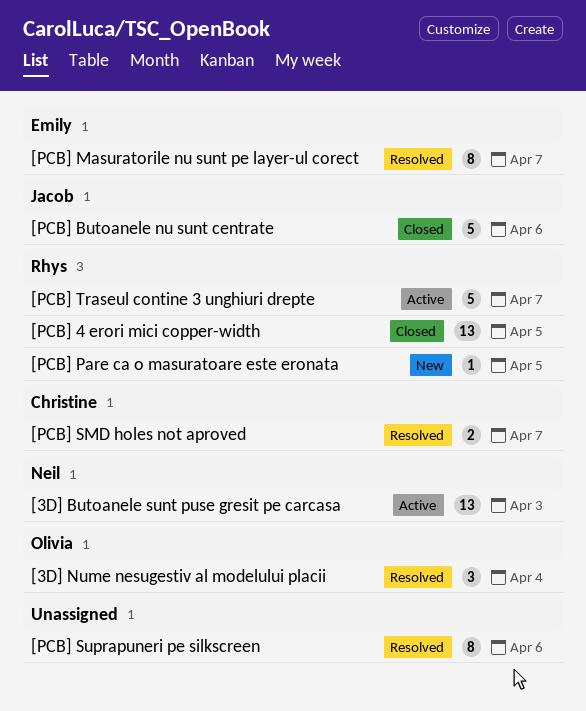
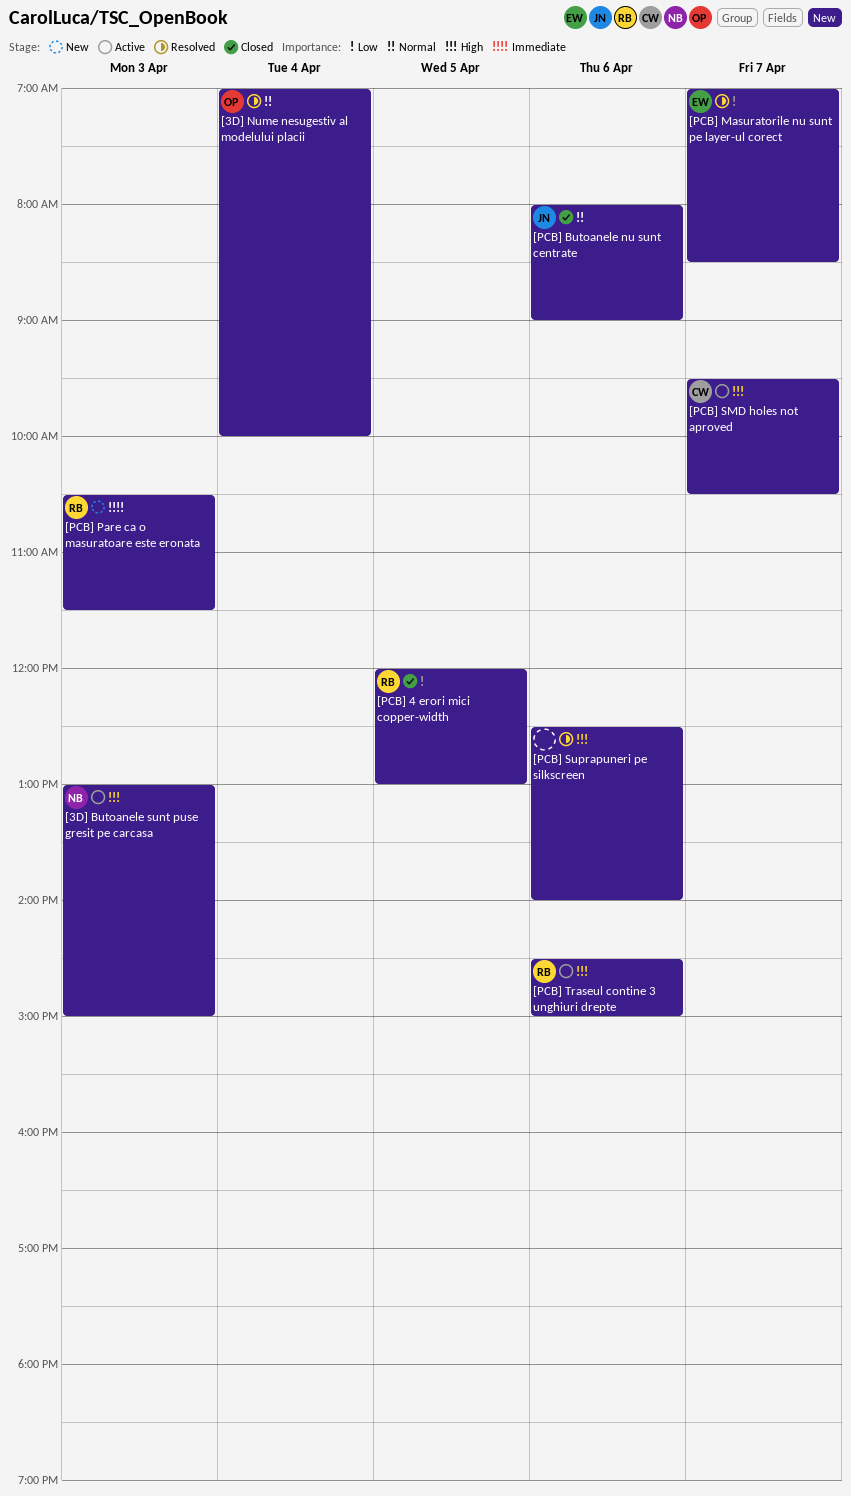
[PCB] Pare ca o masuratoare este eronata, day: Apr 5 -> Apr 3
[PCB] SMD holes not aproved, status: Resolved -> Active
[PCB] Traseul contine 3 unghiuri drepte, day: Apr 7 -> Apr 6

